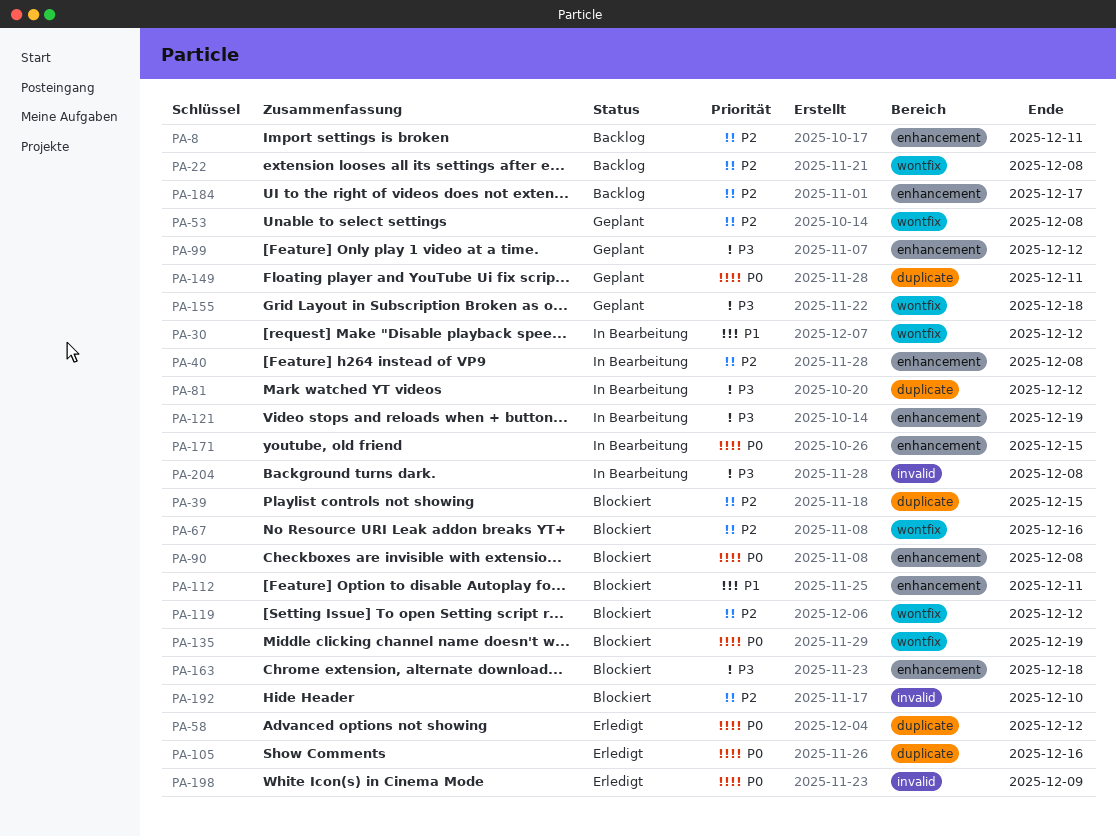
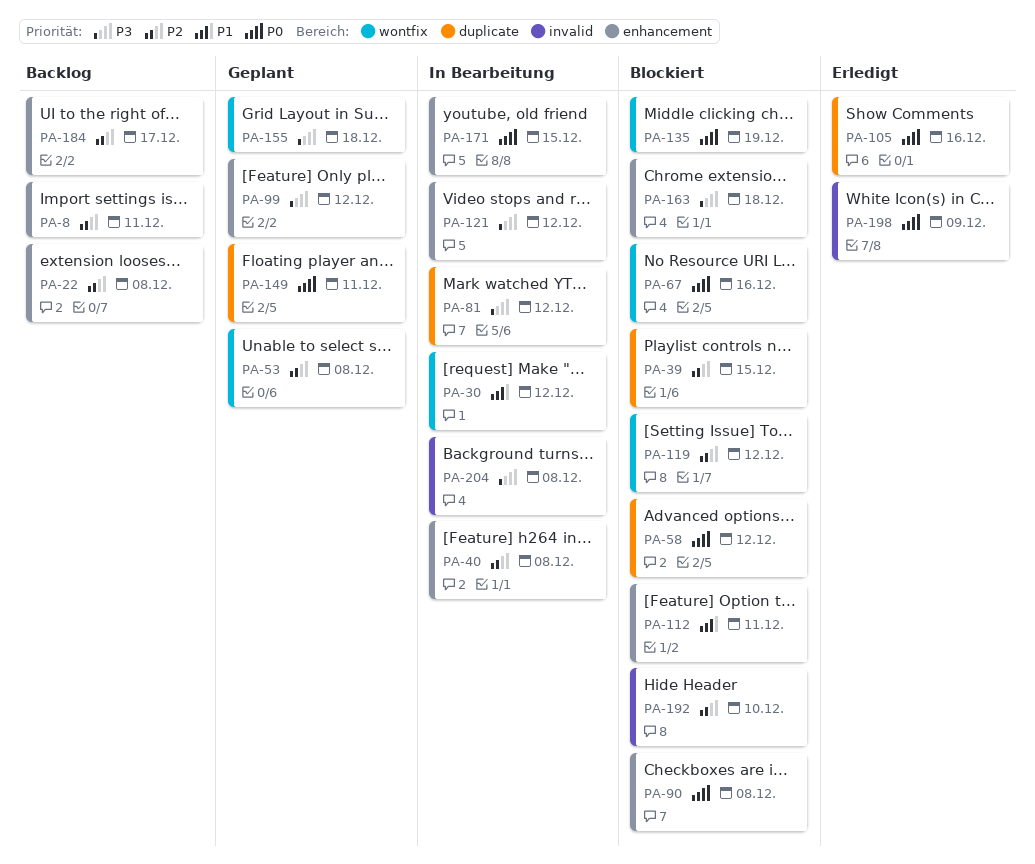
PA-22, label: wontfix -> enhancement
PA-58, status: Erledigt -> Blockiert
PA-67, priority: P2 -> P0
PA-121, due: Dec 19 -> Dec 12

